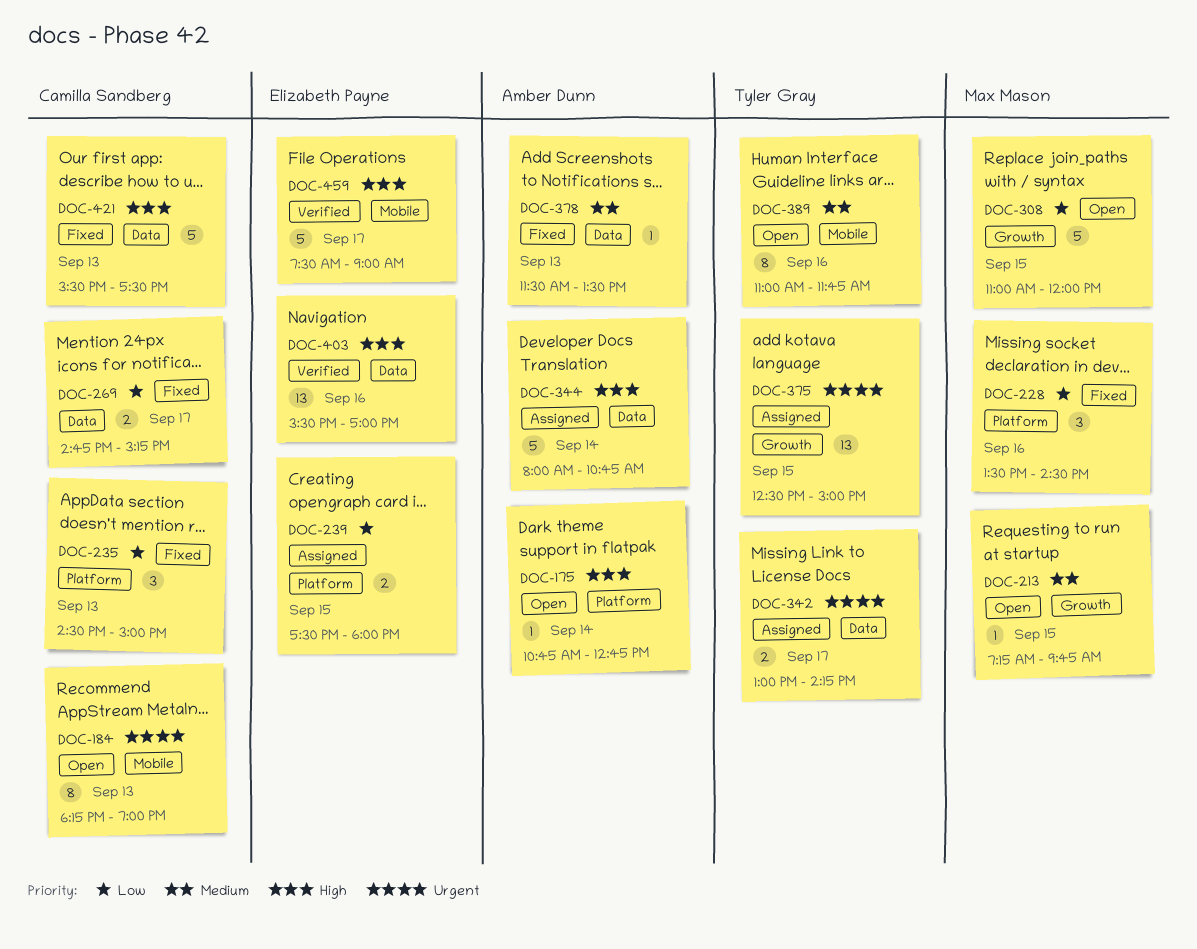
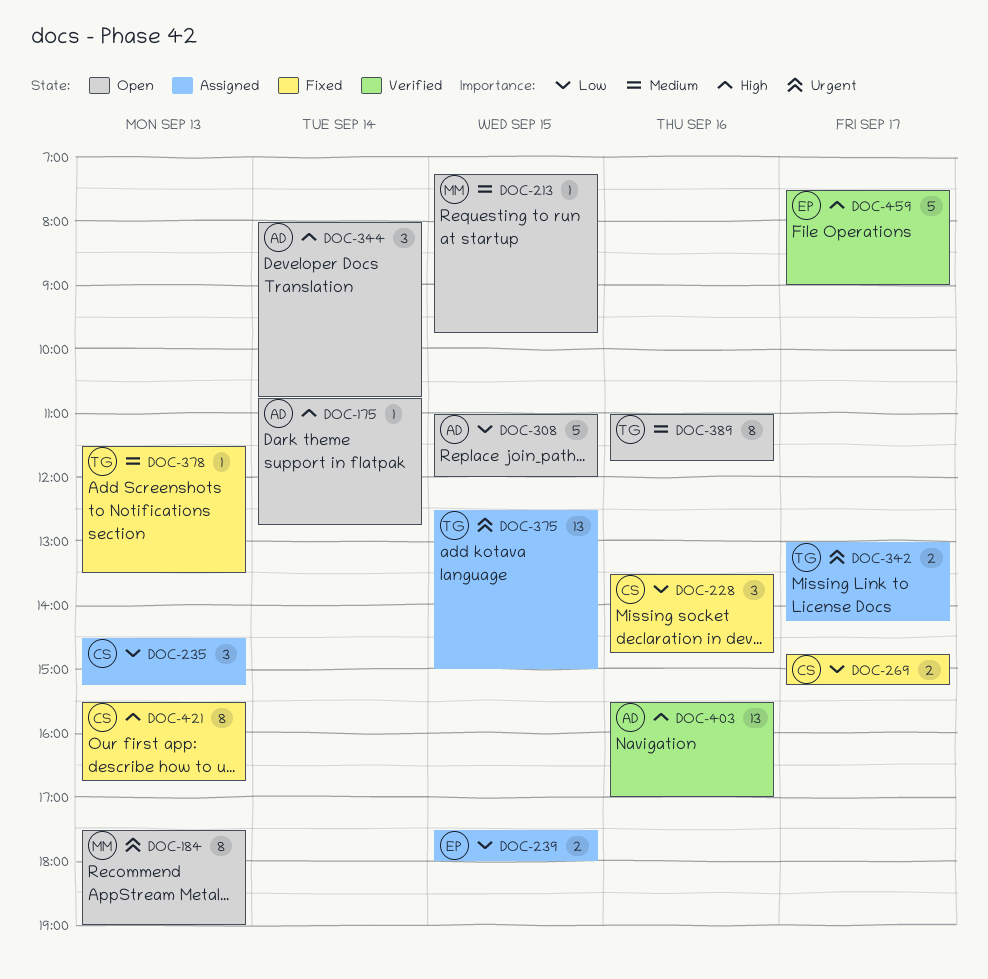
DOC-184, owner: Camilla Sandberg -> Max Mason
DOC-184, begins: 18:15 -> 17:30
DOC-228, owner: Max Mason -> Camilla Sandberg
DOC-228, ends: 14:30 -> 14:45
DOC-235, status: Fixed -> Assigned
DOC-235, ends: 15:00 -> 15:15
DOC-308, owner: Max Mason -> Amber Dunn
DOC-344, status: Assigned -> Open
DOC-344, estimate: 5 -> 3
DOC-378, owner: Amber Dunn -> Tyler Gray
DOC-403, owner: Elizabeth Payne -> Amber Dunn
DOC-421, estimate: 5 -> 8
DOC-421, ends: 17:30 -> 16:45

